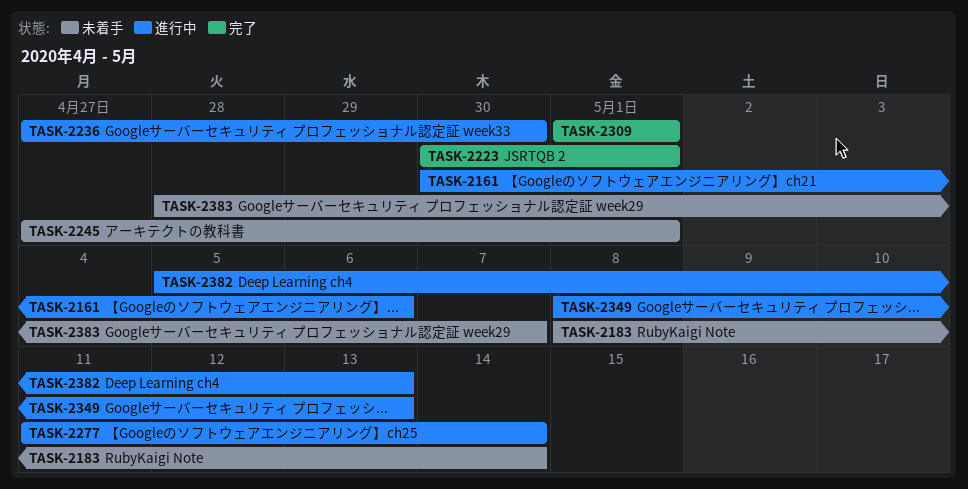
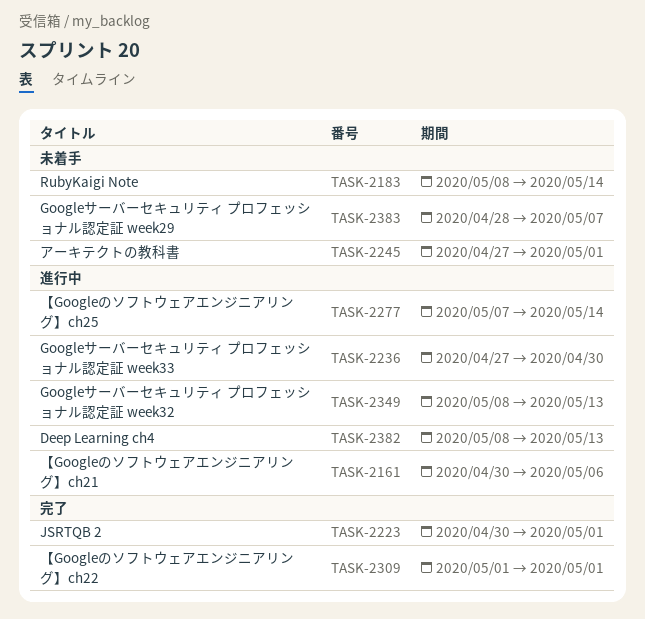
TASK-2277, start: May 11 -> May 7
TASK-2382, start: May 5 -> May 8

